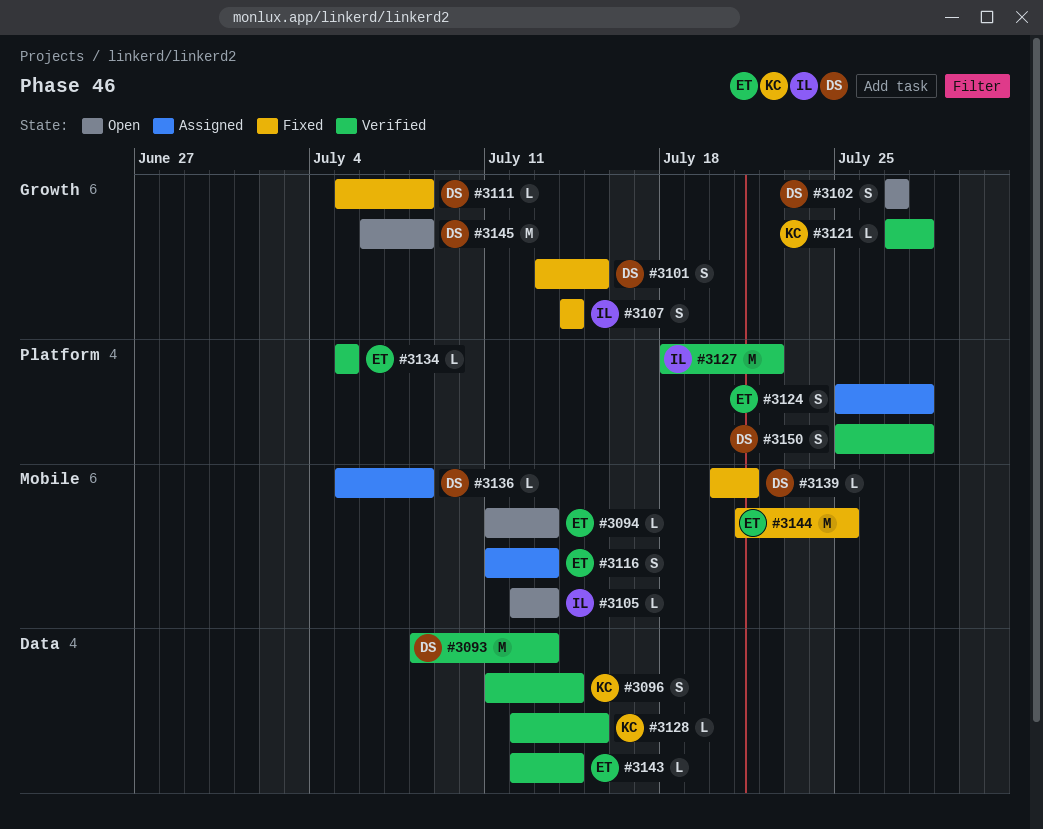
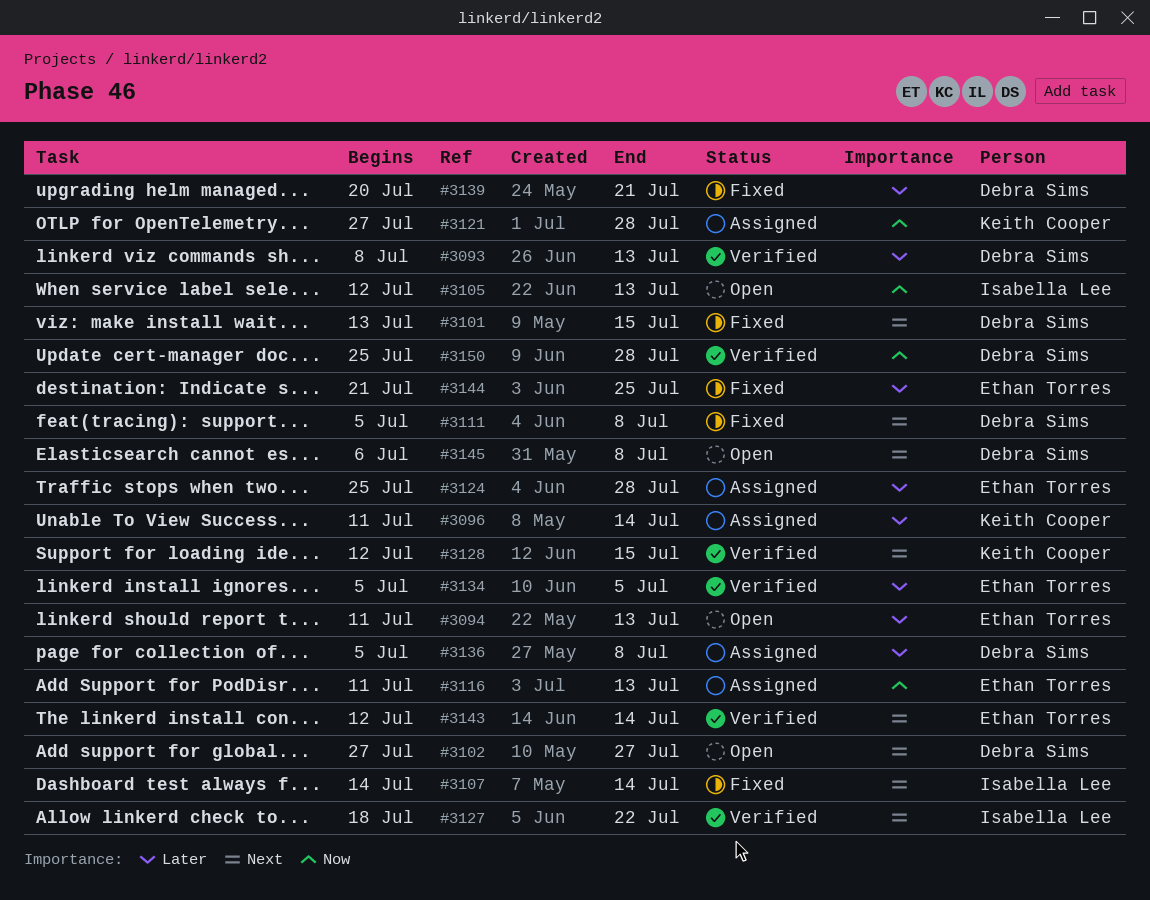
#3096, status: Verified -> Assigned
#3121, status: Verified -> Assigned

